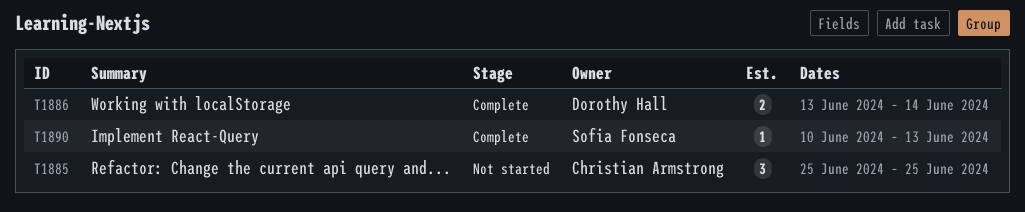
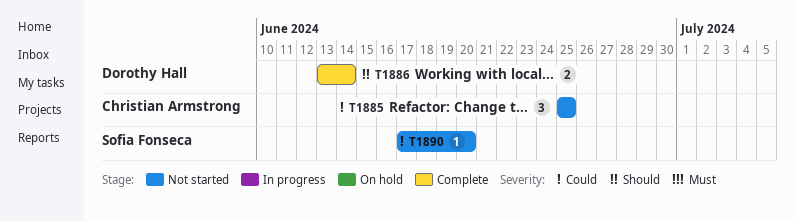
T1890, status: Complete -> Not started
T1890, start: Jun 10 -> Jun 17
T1890, due: Jun 13 -> Jun 20

